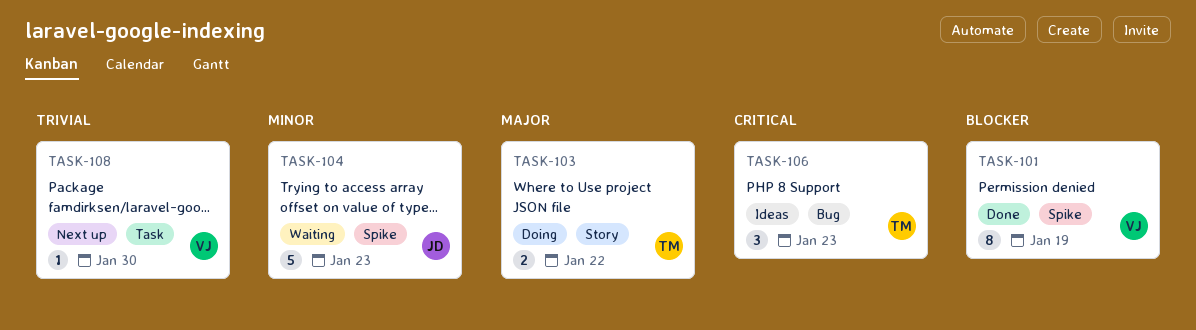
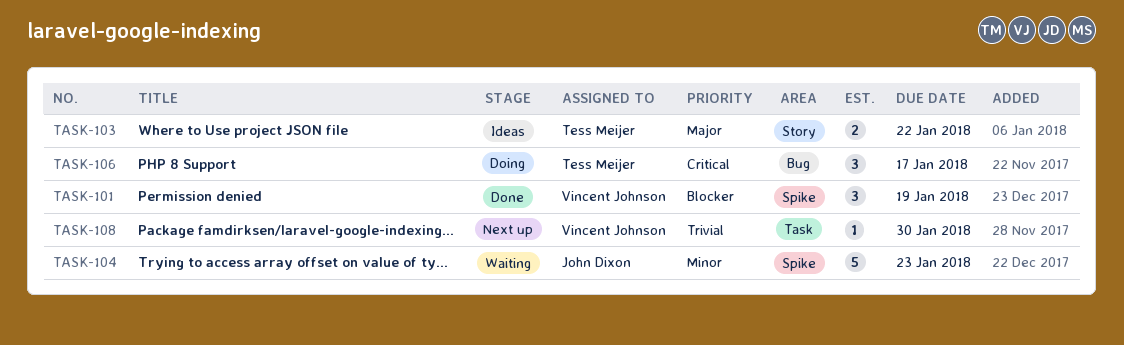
TASK-101, estimate: 8 -> 3
TASK-103, status: Doing -> Ideas
TASK-106, status: Ideas -> Doing
TASK-106, due: Jan 23 -> Jan 17

